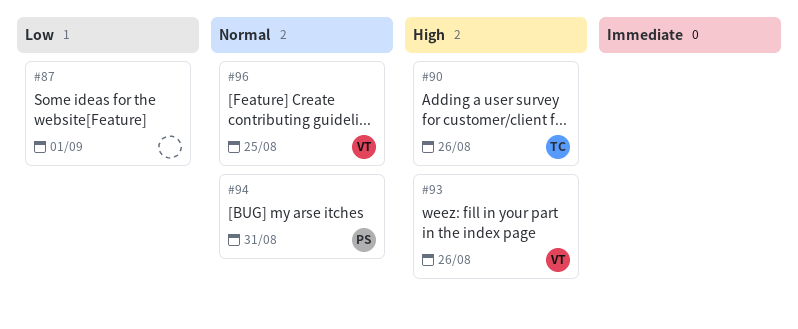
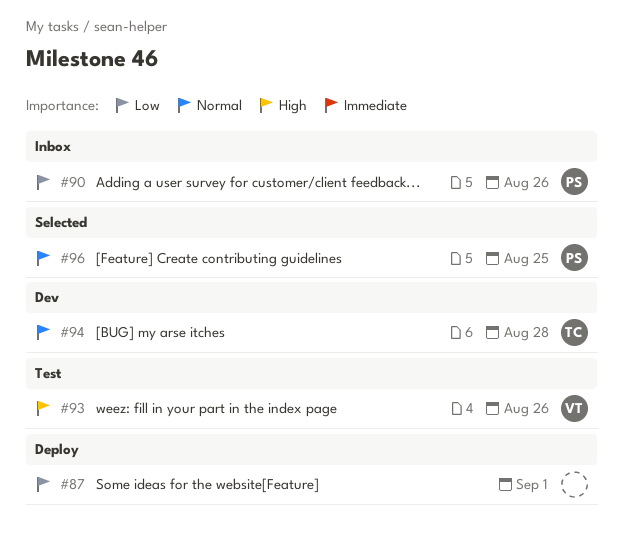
#90, owner: TC -> PS
#90, priority: High -> Low
#94, owner: PS -> TC
#94, due: Aug 31 -> Aug 28
#96, owner: VT -> PS

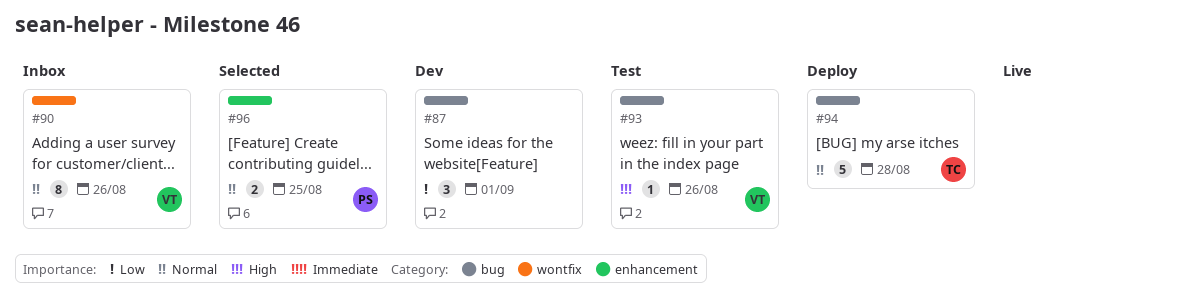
#87, status: Deploy -> Dev
#90, owner: PS -> VT
#90, priority: Low -> Normal
#94, status: Dev -> Deploy

